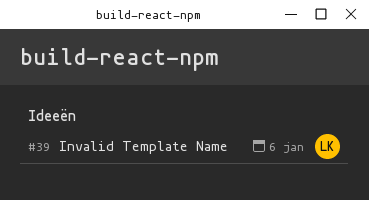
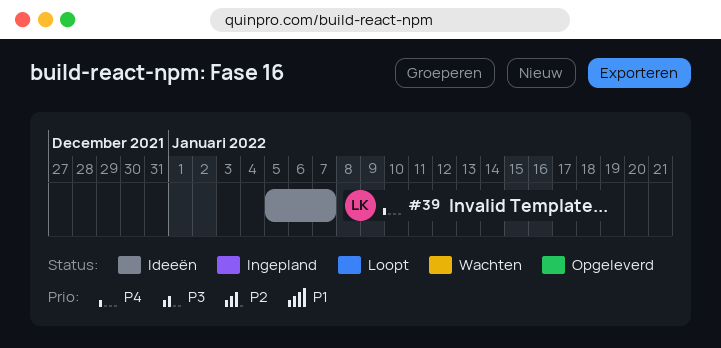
#39, due: Jan 6 -> Jan 7

